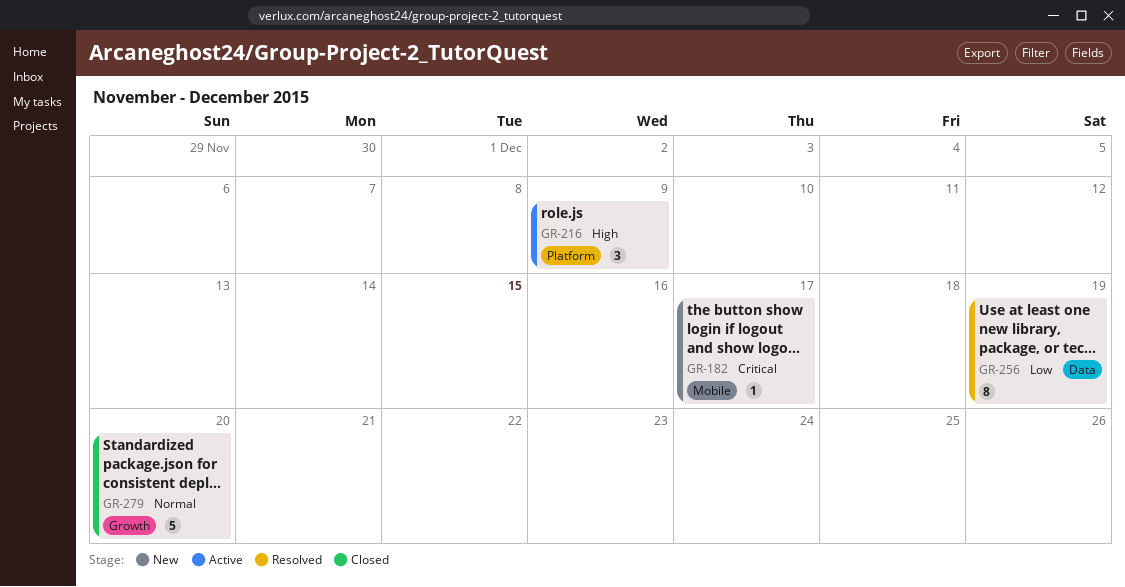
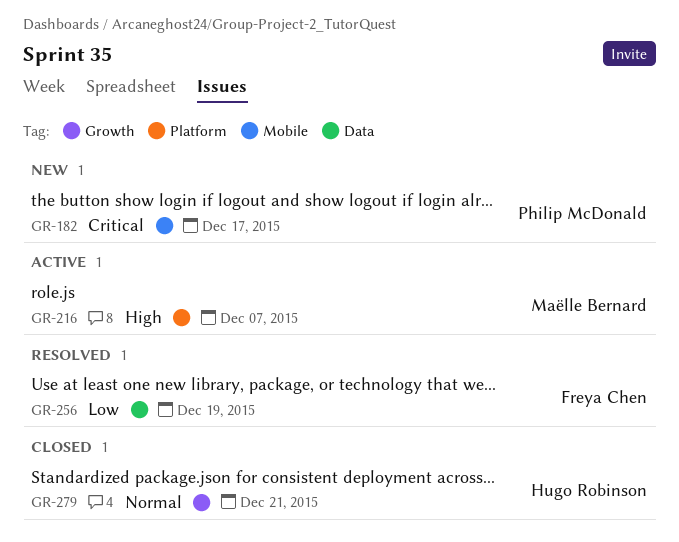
GR-216, due: Dec 9 -> Dec 7
GR-279, due: Dec 20 -> Dec 21

